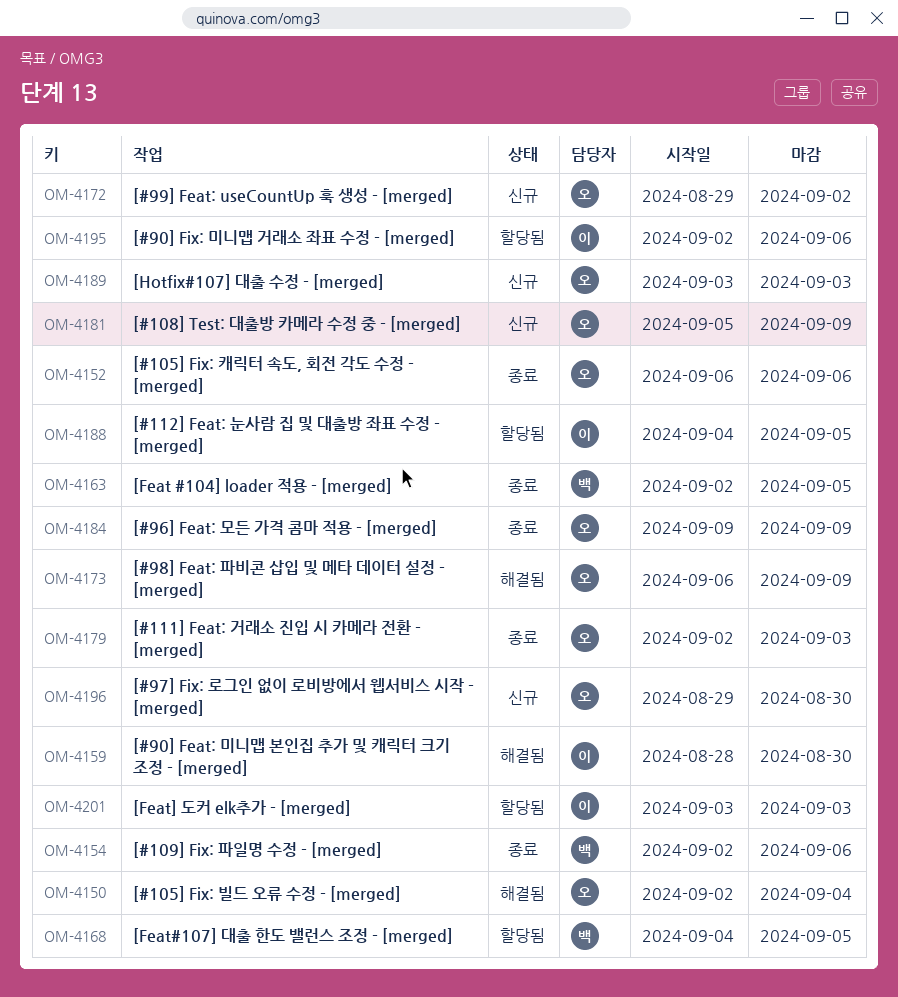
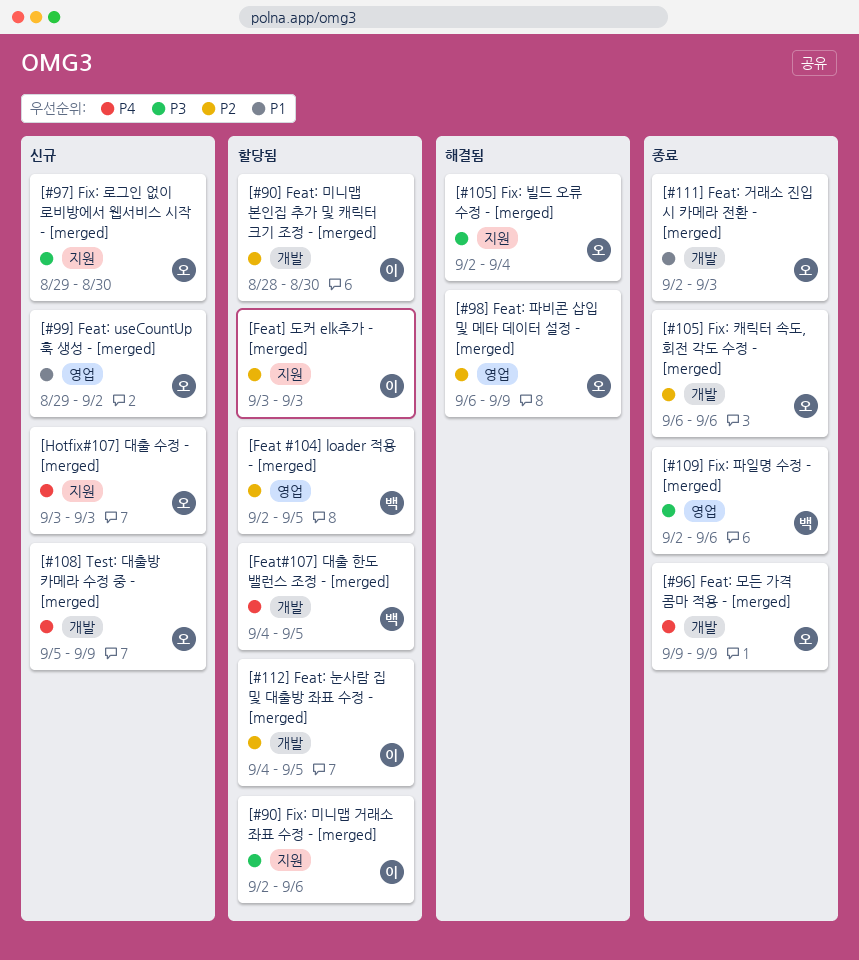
[#90] Feat: 미니맵 본인집 추가 및 캐릭터 크기 조정 - [merged], status: 해결됨 -> 할당됨
[Feat #104] loader 적용 - [merged], status: 종료 -> 할당됨

